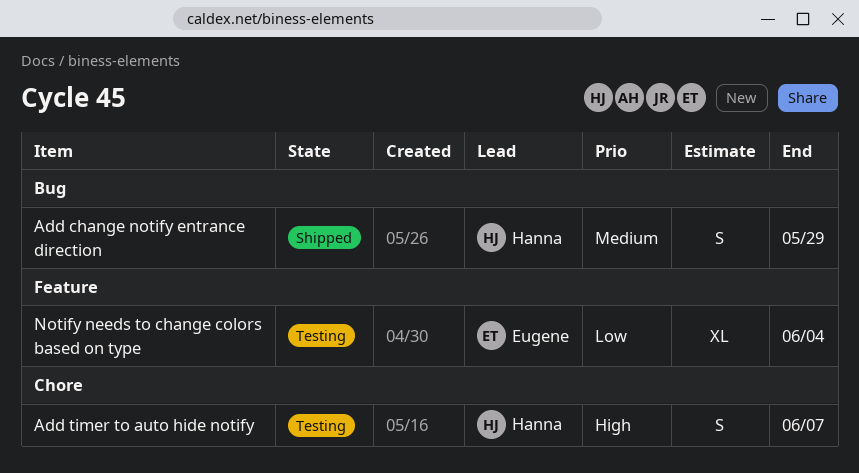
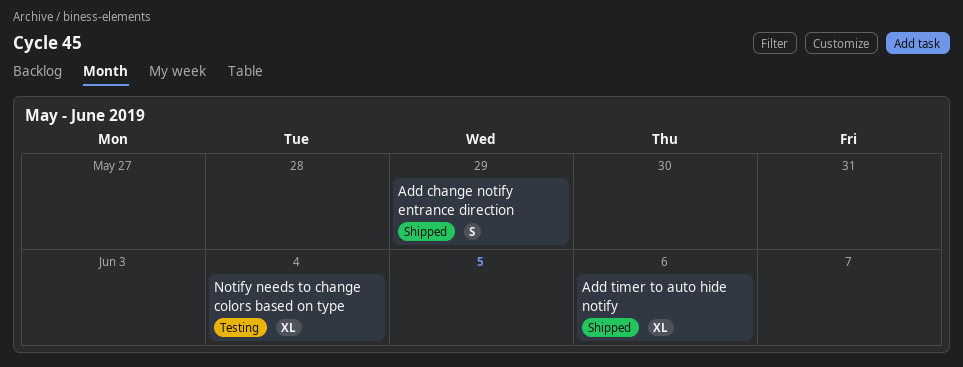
Add timer to auto hide notify, status: Testing -> Shipped
Add timer to auto hide notify, estimate: S -> XL
Add timer to auto hide notify, due: Jun 7 -> Jun 6

